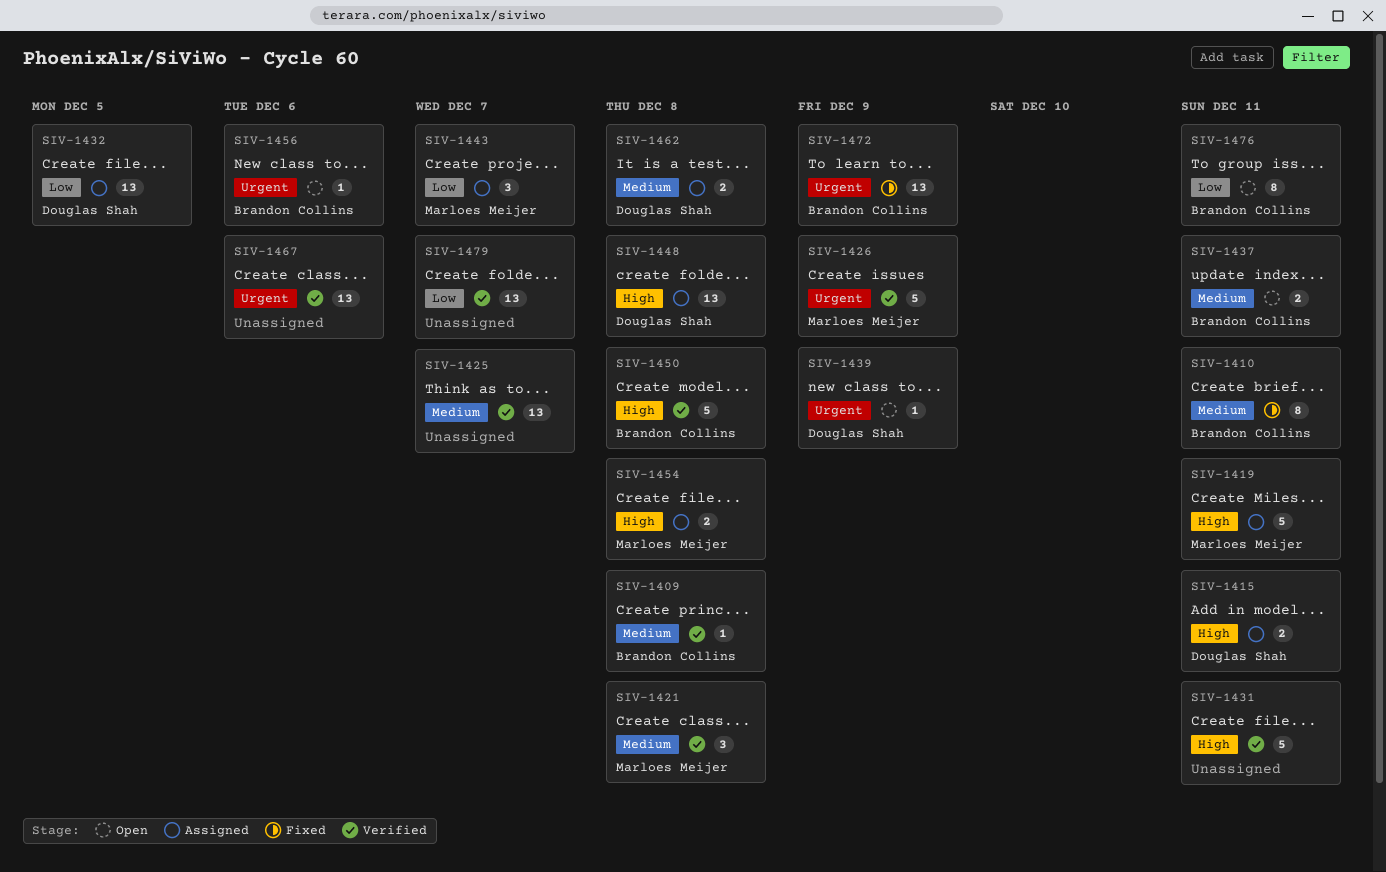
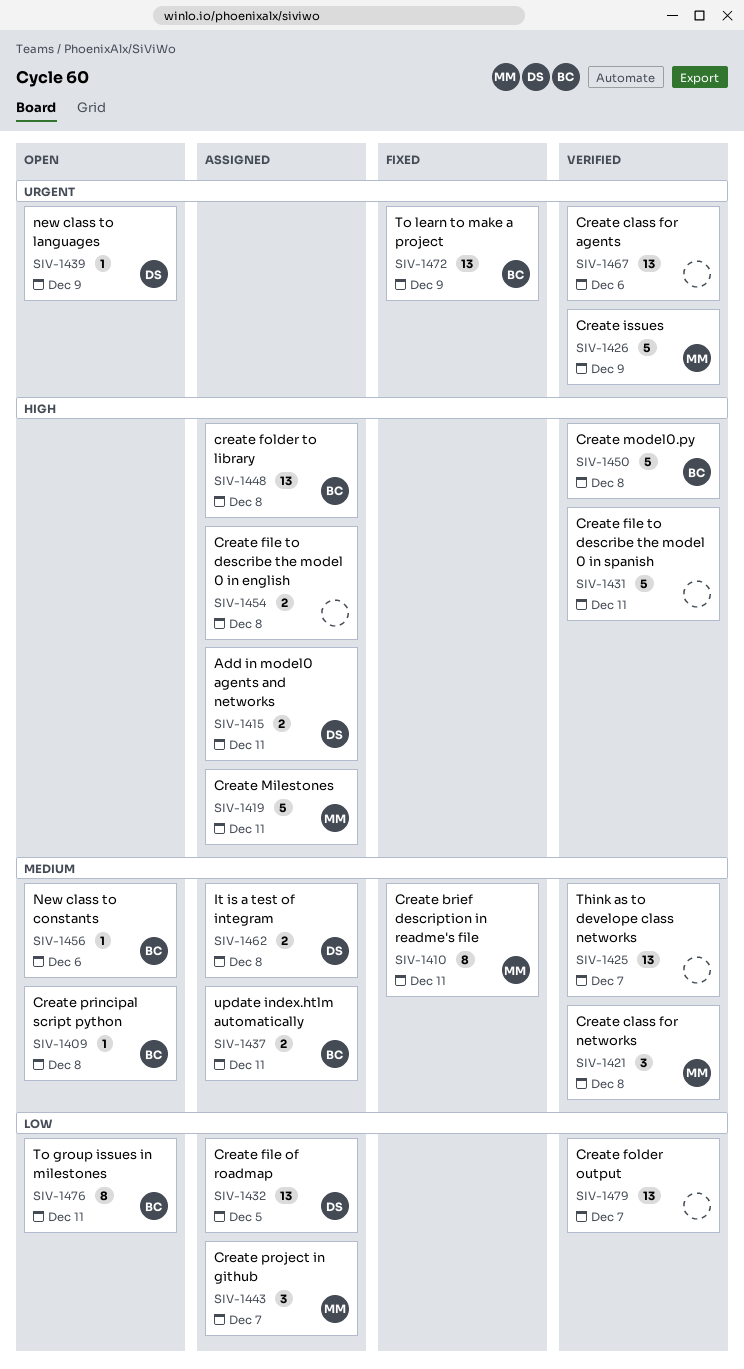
SIV-1409, status: Verified -> Open
SIV-1410, owner: Brandon Collins -> Marloes Meijer
SIV-1437, status: Open -> Assigned
SIV-1448, owner: Douglas Shah -> Brandon Collins
SIV-1454, owner: Marloes Meijer -> none
SIV-1456, priority: Urgent -> Medium

